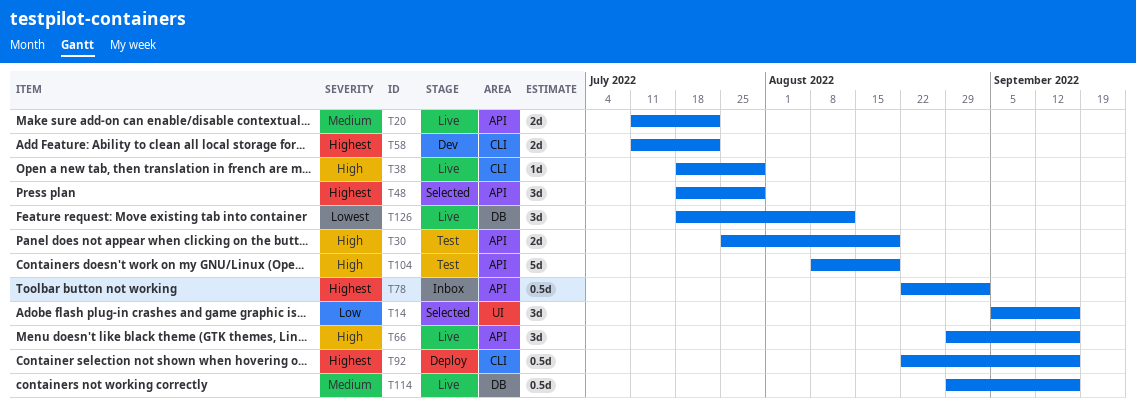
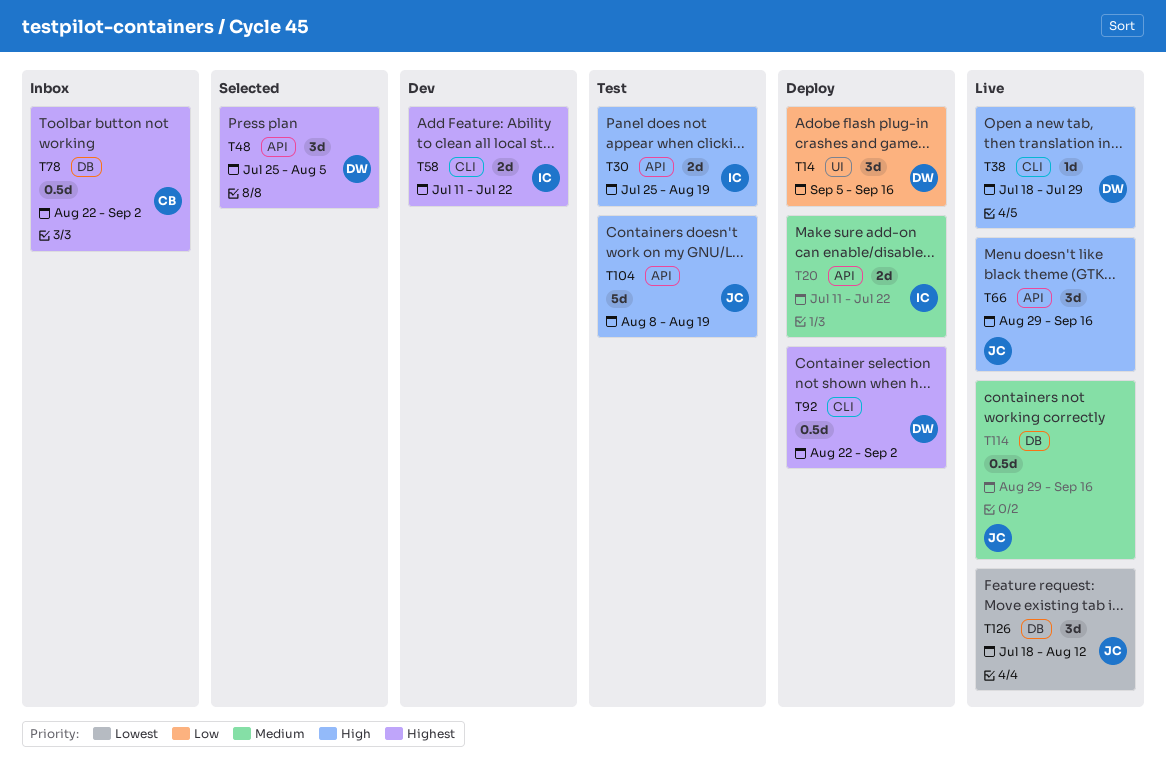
T14, status: Selected -> Deploy
T20, status: Live -> Deploy
T48, start: Jul 18 -> Jul 25
T48, due: Jul 29 -> Aug 5
T78, label: API -> DB
T92, due: Sep 16 -> Sep 2

